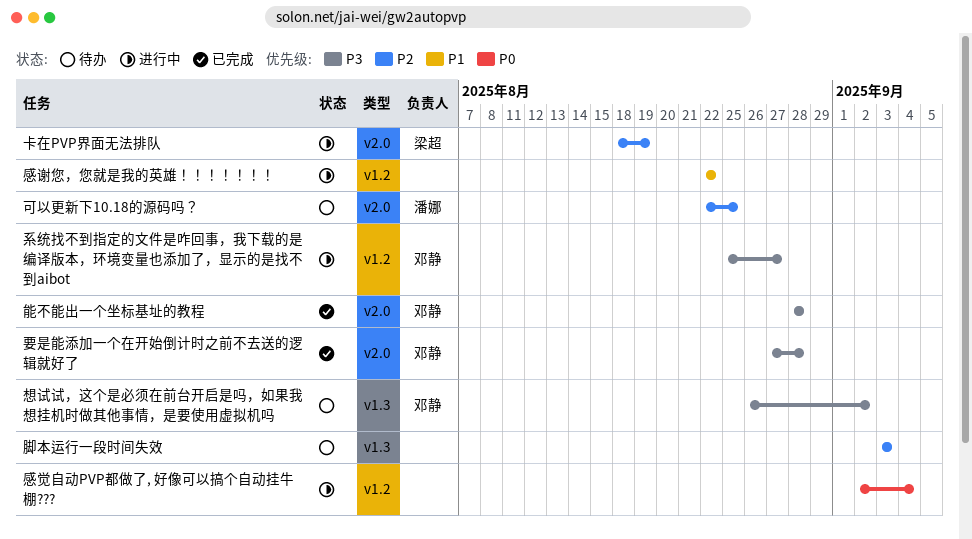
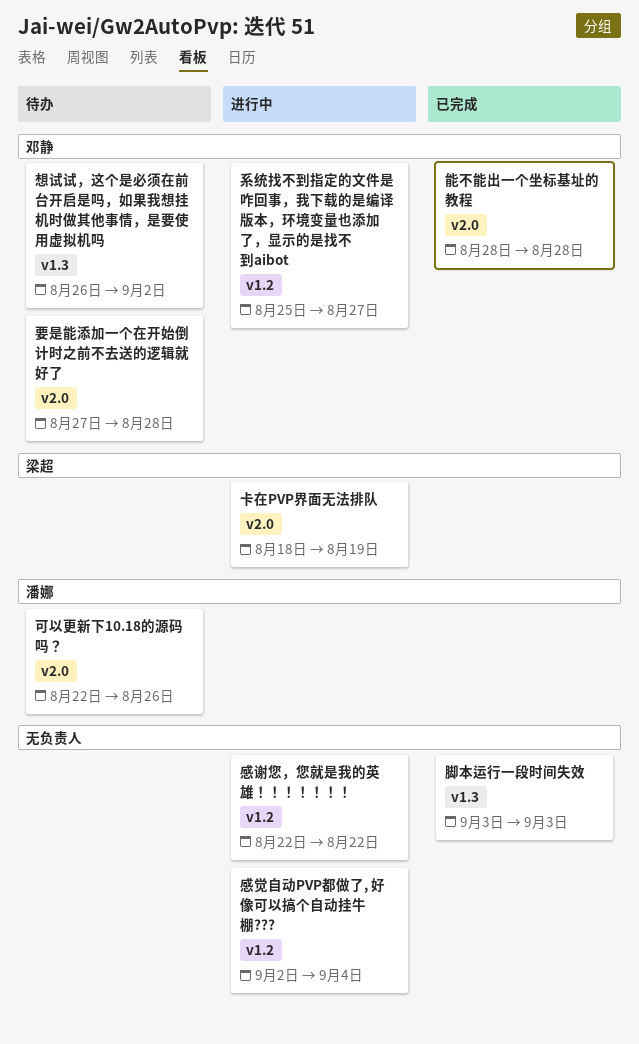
可以更新下10.18的源码吗？, due: Aug 25 -> Aug 26
脚本运行一段时间失效, status: 待办 -> 已完成
要是能添加一个在开始倒计时之前不去送的逻辑就好了, status: 已完成 -> 待办

